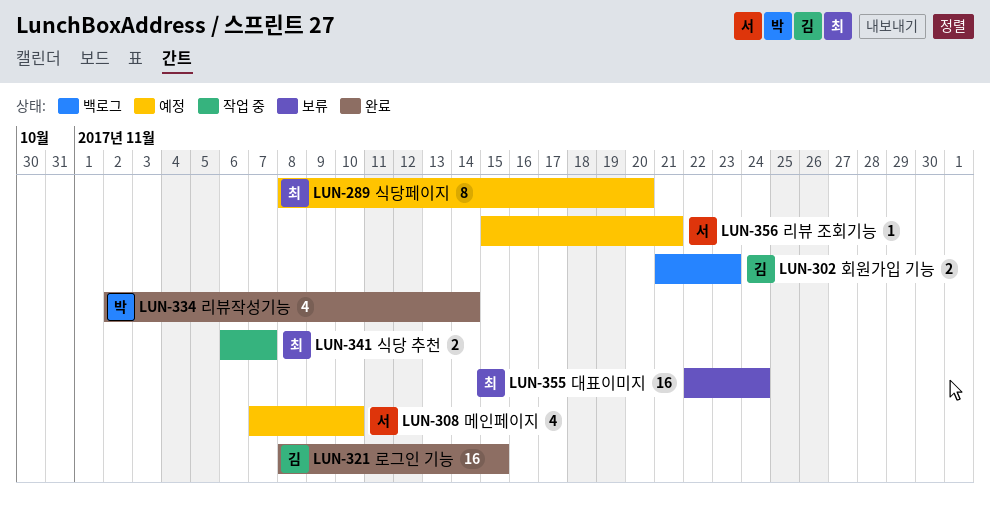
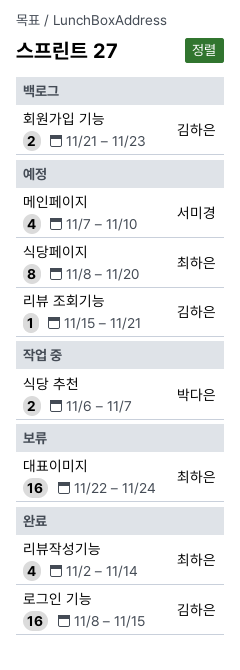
리뷰 조회기능, owner: 서미경 -> 김하은
리뷰작성기능, owner: 박다은 -> 최하은
식당 추천, owner: 최하은 -> 박다은

